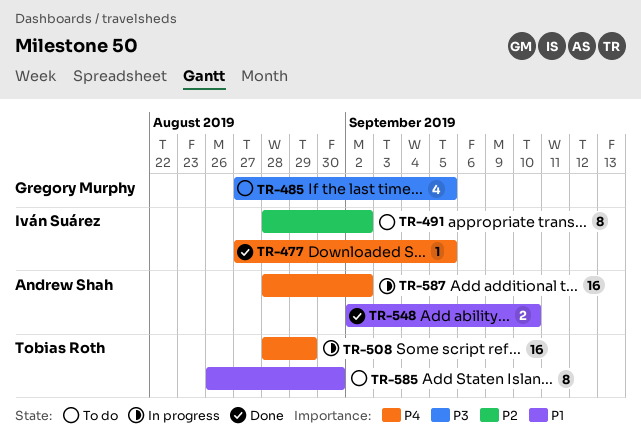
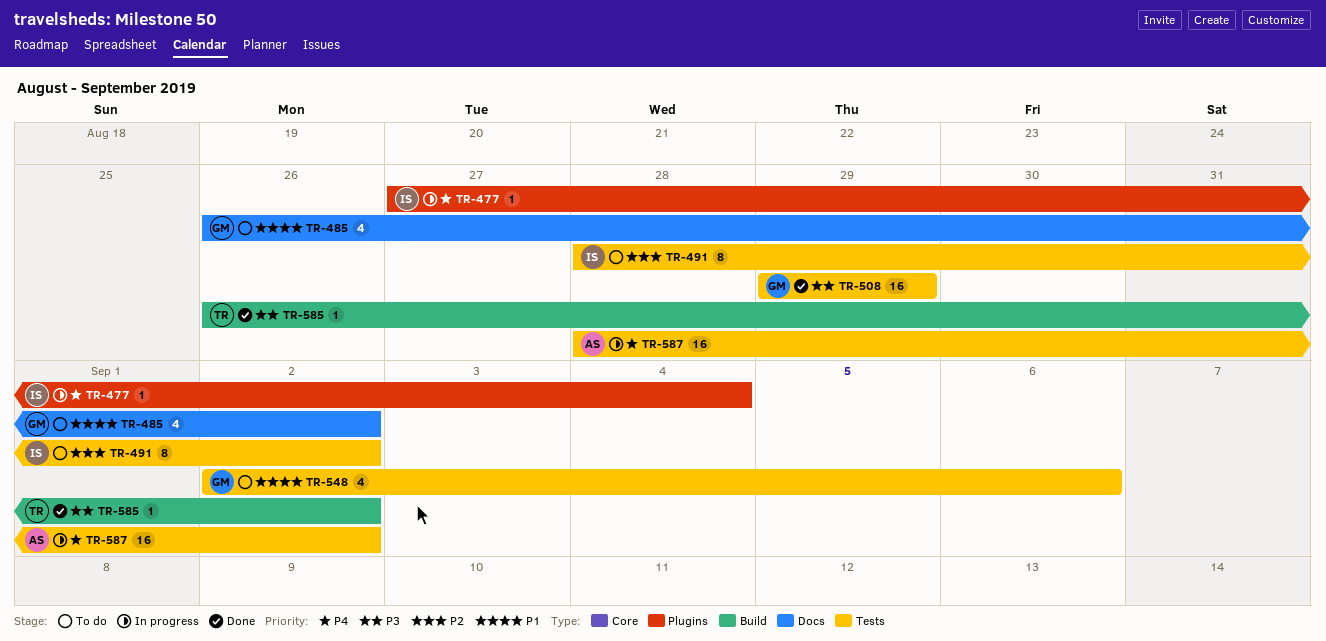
TR-477, status: Done -> In progress
TR-477, due: Sep 5 -> Sep 4
TR-485, priority: P3 -> P1
TR-485, start: Aug 27 -> Aug 26
TR-485, due: Sep 5 -> Sep 2
TR-508, status: In progress -> Done
TR-508, owner: Tobias Roth -> Gregory Murphy
TR-508, priority: P4 -> P3
TR-508, start: Aug 28 -> Aug 29
TR-548, status: Done -> To do
TR-548, owner: Andrew Shah -> Gregory Murphy
TR-548, estimate: 2 -> 4
TR-548, due: Sep 10 -> Sep 6
TR-585, status: To do -> Done
TR-585, priority: P1 -> P3
TR-585, estimate: 8 -> 1
TR-585, due: Aug 30 -> Sep 2

